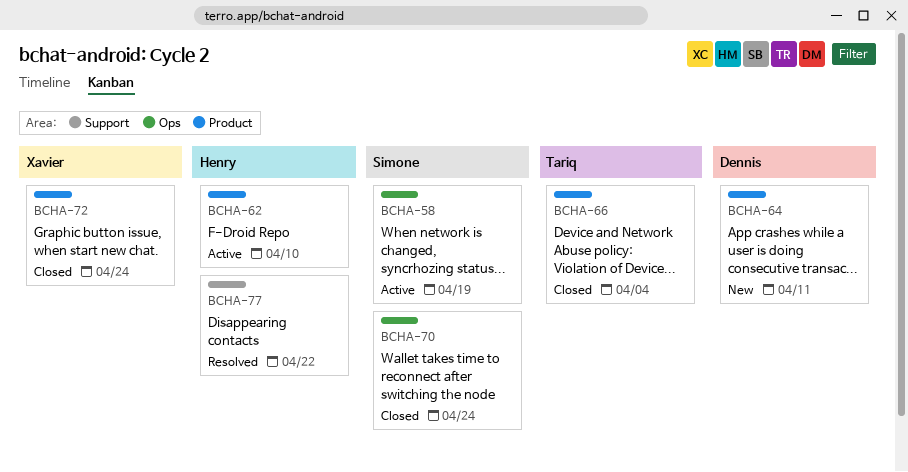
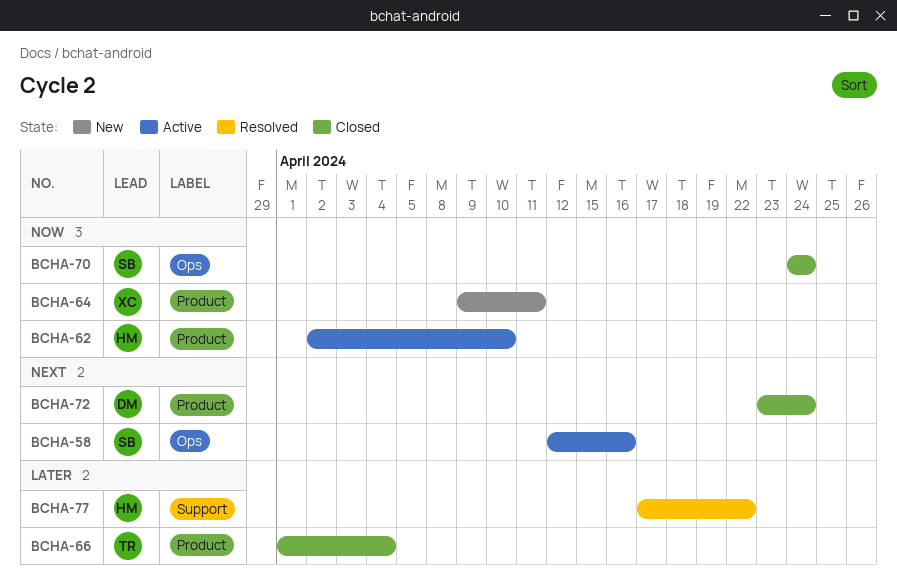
BCHA-58, due: Apr 19 -> Apr 16
BCHA-64, owner: Dennis -> Xavier
BCHA-72, owner: Xavier -> Dennis

